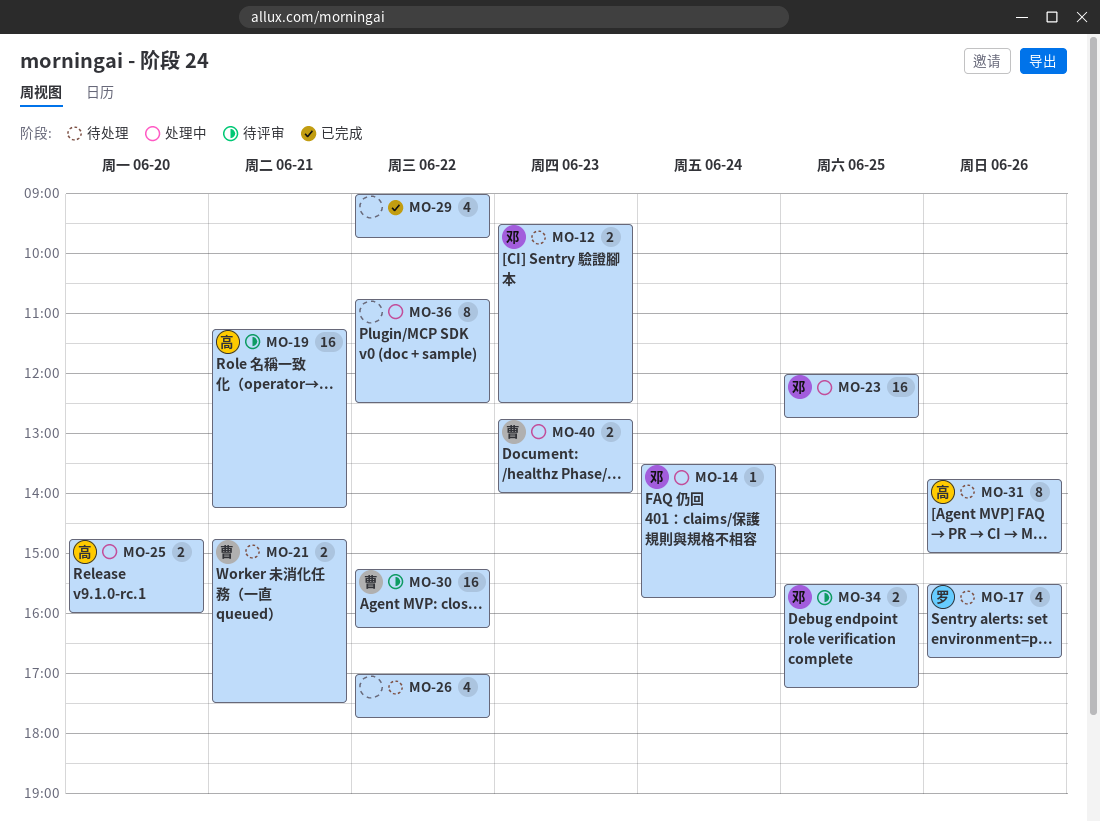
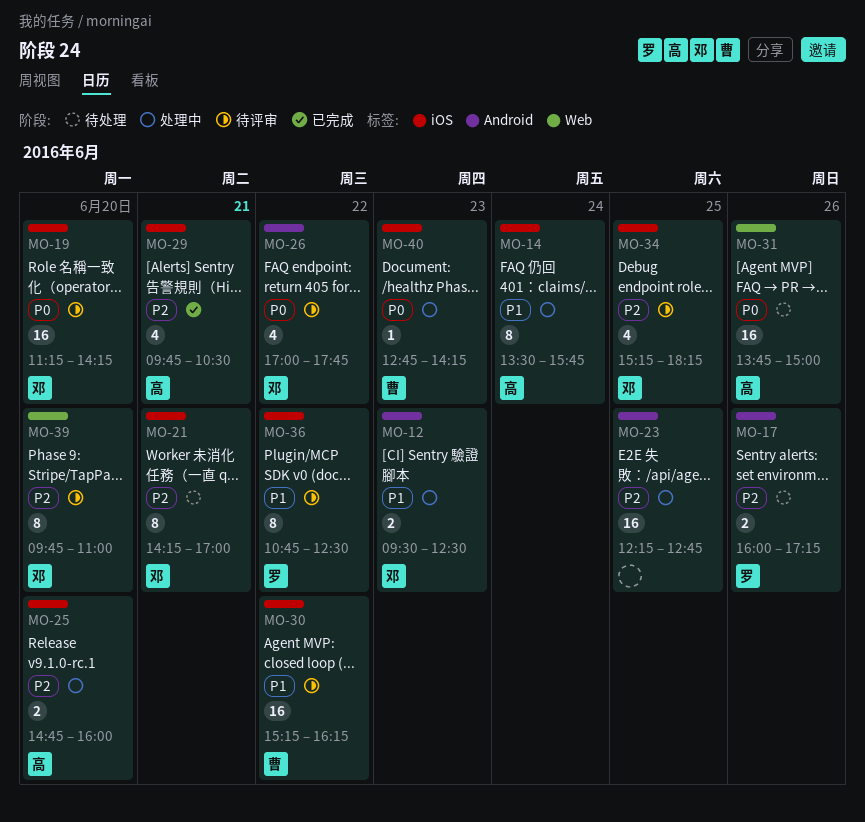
MO-12, status: 待处理 -> 处理中
MO-14, owner: 邓 -> 高
MO-14, estimate: 1 -> 8
MO-17, estimate: 4 -> 2
MO-17, begins: 15:30 -> 16:00
MO-17, ends: 16:45 -> 17:15
MO-19, owner: 高 -> 邓
MO-19, day: Jun 21 -> Jun 20
MO-21, owner: 曹 -> 邓
MO-21, estimate: 2 -> 8
MO-21, begins: 14:45 -> 14:15
MO-21, ends: 17:30 -> 17:00
MO-23, owner: 邓 -> none
MO-23, begins: 12:00 -> 12:15
MO-26, status: 待处理 -> 待评审
MO-26, owner: none -> 邓
MO-29, owner: none -> 高
MO-29, day: Jun 22 -> Jun 21
MO-29, begins: 09:00 -> 09:45
MO-29, ends: 09:45 -> 10:30
MO-31, estimate: 8 -> 16
MO-34, estimate: 2 -> 4
MO-34, begins: 15:30 -> 15:15
MO-34, ends: 17:15 -> 18:15
MO-36, status: 处理中 -> 待评审
MO-36, owner: none -> 罗
MO-39: none -> present
MO-40, estimate: 2 -> 1
MO-40, ends: 14:00 -> 14:15

